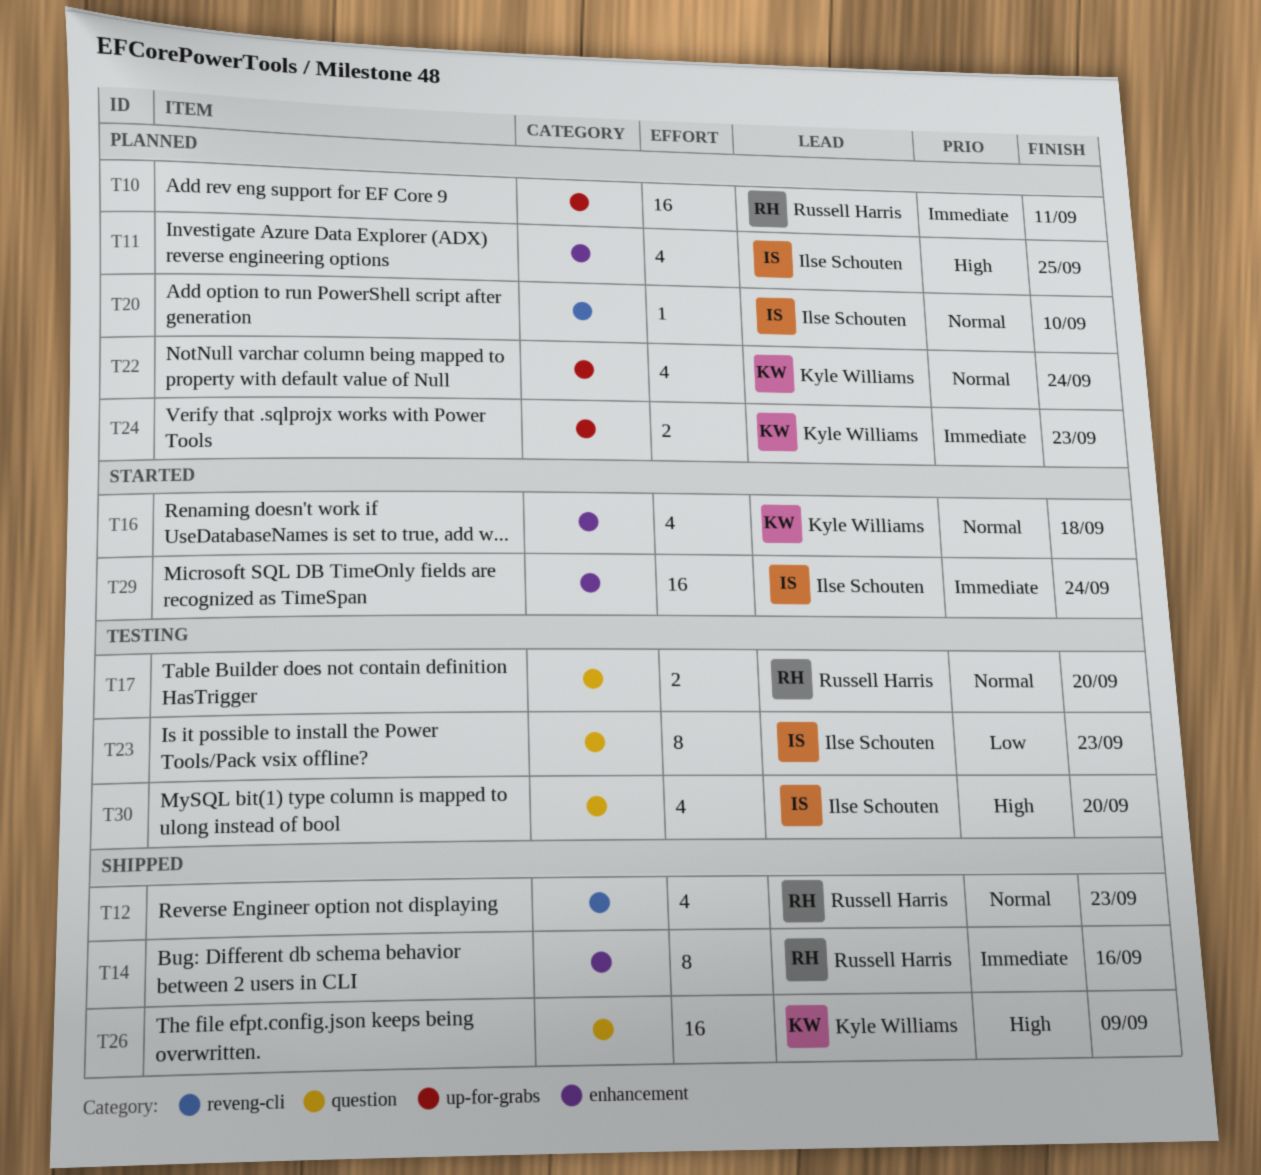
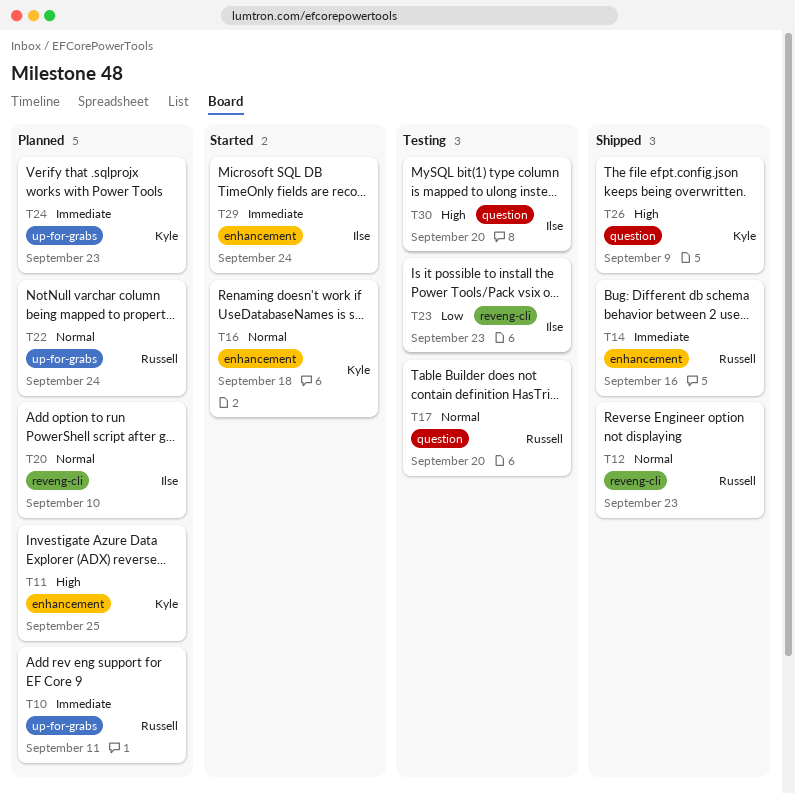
T11, owner: Ilse Schouten -> Kyle Williams
T22, owner: Kyle Williams -> Russell Harris
T23, label: question -> reveng-cli

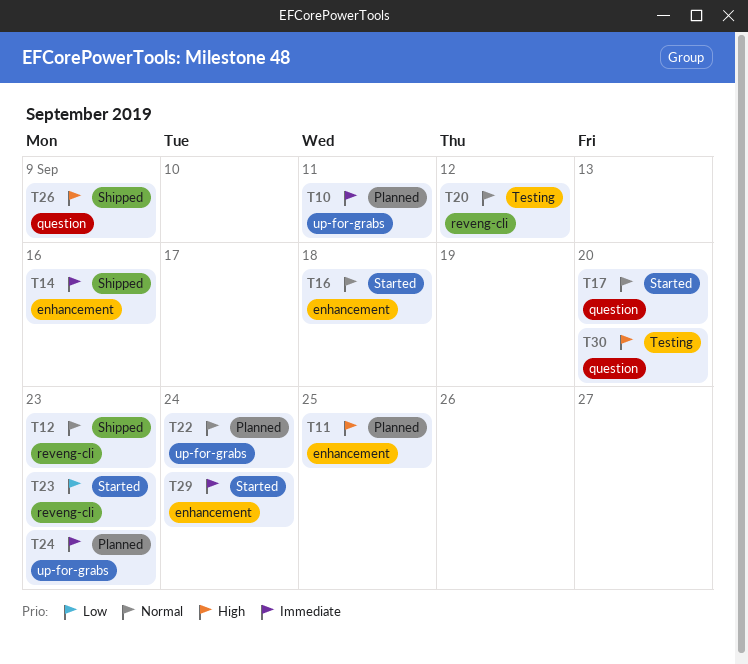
T17, status: Testing -> Started
T20, status: Planned -> Testing
T20, due: Sep 10 -> Sep 12
T23, status: Testing -> Started

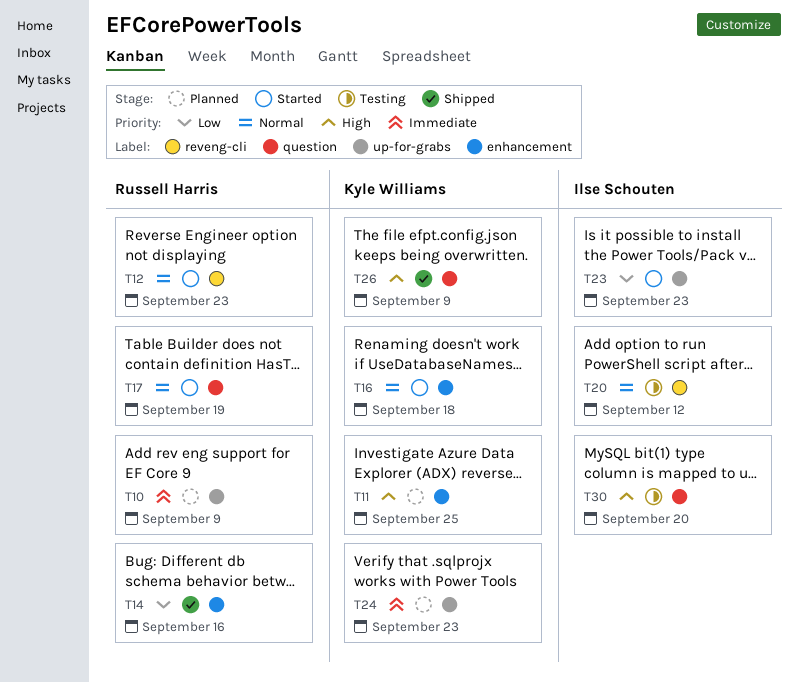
T10, due: Sep 11 -> Sep 9
T12, status: Shipped -> Started
T14, priority: Immediate -> Low
T17, due: Sep 20 -> Sep 19
T22: present -> none
T23, label: reveng-cli -> up-for-grabs
T29: present -> none

